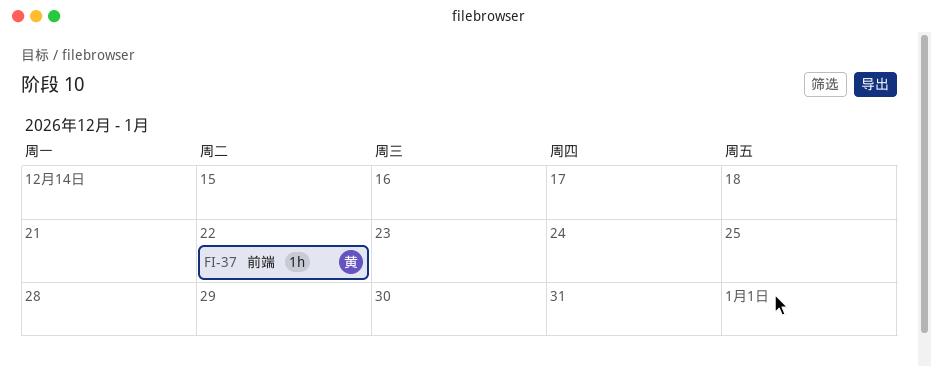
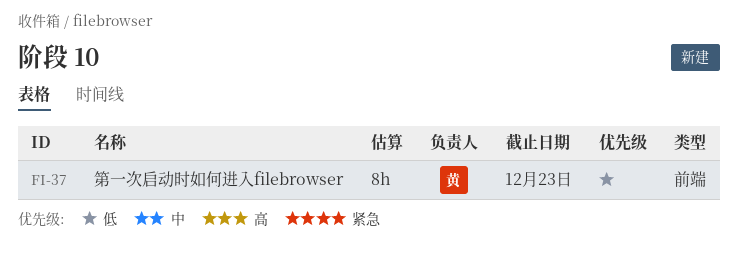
FI-37, estimate: 1h -> 8h
FI-37, due: Dec 22 -> Dec 23

